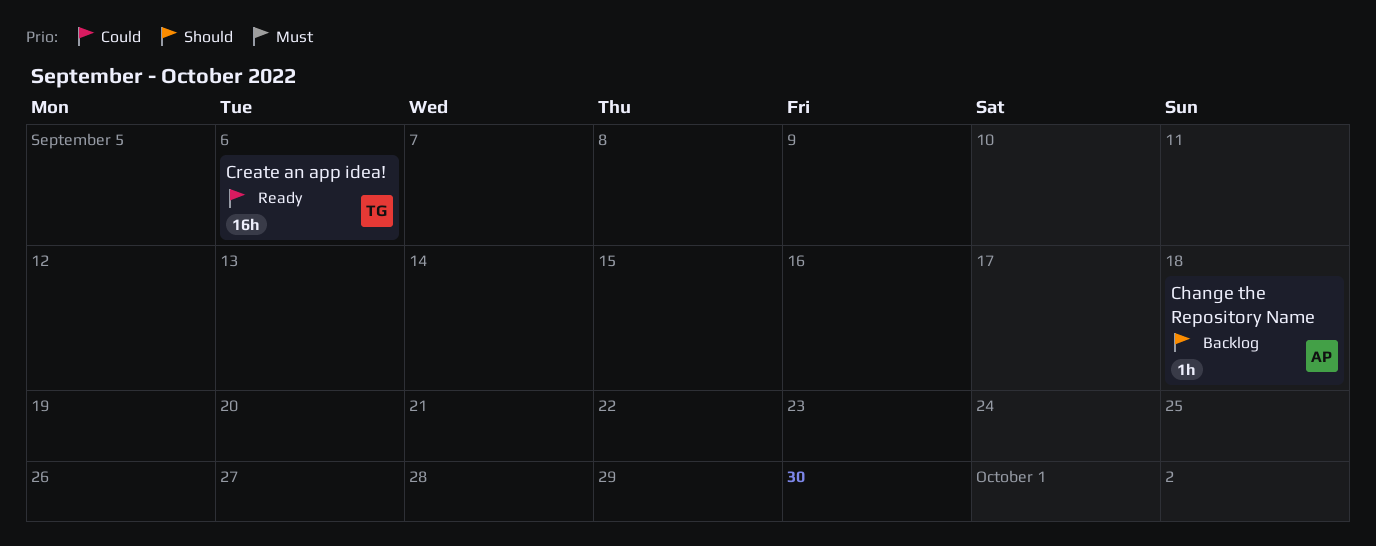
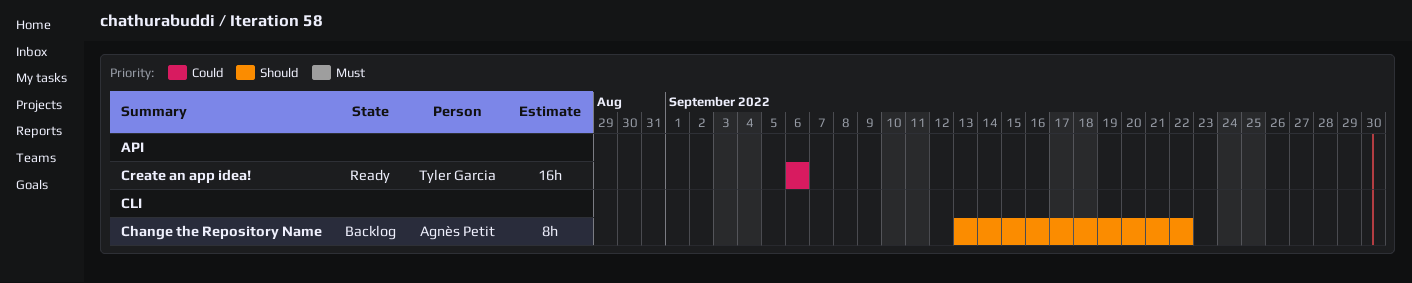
Change the Repository Name, estimate: 1h -> 8h
Change the Repository Name, due: Sep 18 -> Sep 22

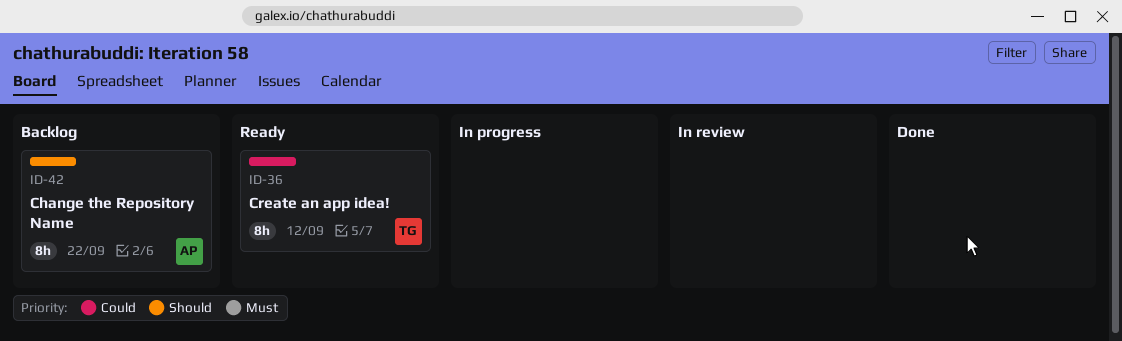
Create an app idea!, estimate: 16h -> 8h
Create an app idea!, due: Sep 6 -> Sep 12

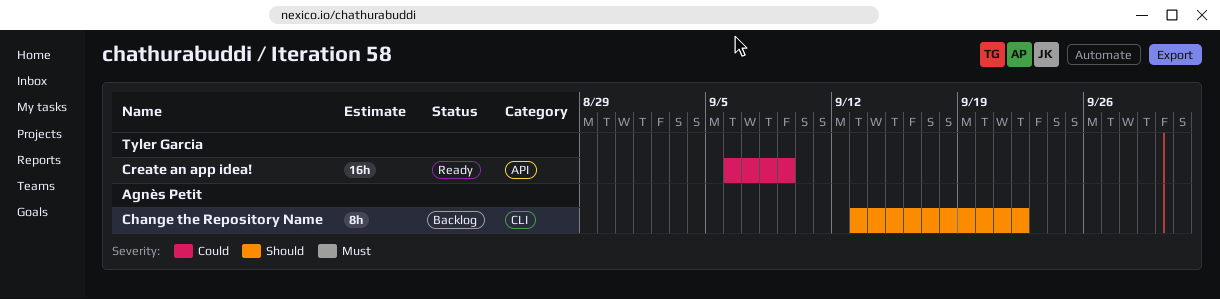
Create an app idea!, estimate: 8h -> 16h
Create an app idea!, due: Sep 12 -> Sep 9

